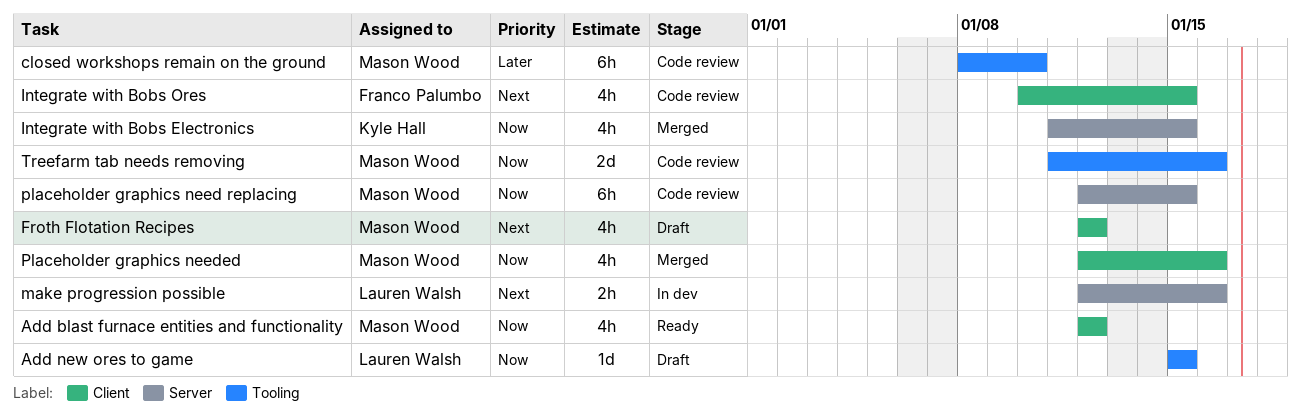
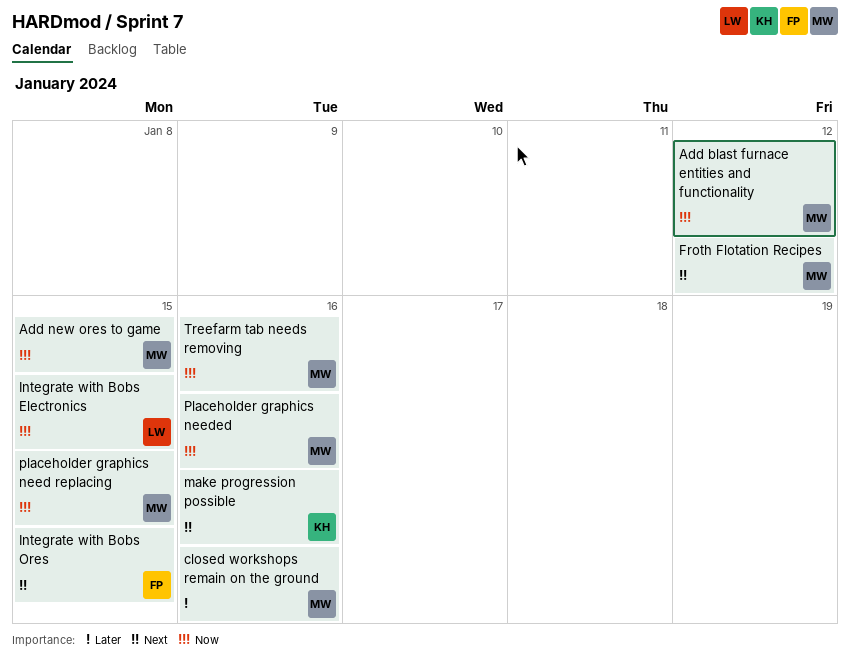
Add new ores to game, owner: Lauren Walsh -> Mason Wood
closed workshops remain on the ground, due: Jan 10 -> Jan 16
Integrate with Bobs Electronics, owner: Kyle Hall -> Lauren Walsh
make progression possible, owner: Lauren Walsh -> Kyle Hall

